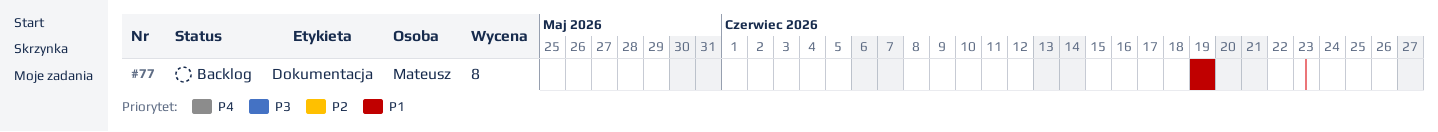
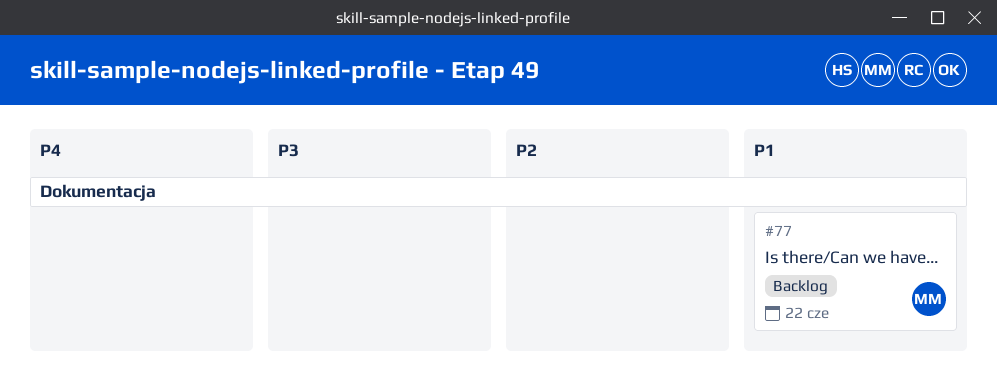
#77, due: Jun 19 -> Jun 22

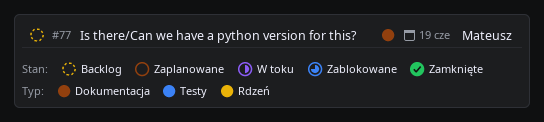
#77, due: Jun 22 -> Jun 19

